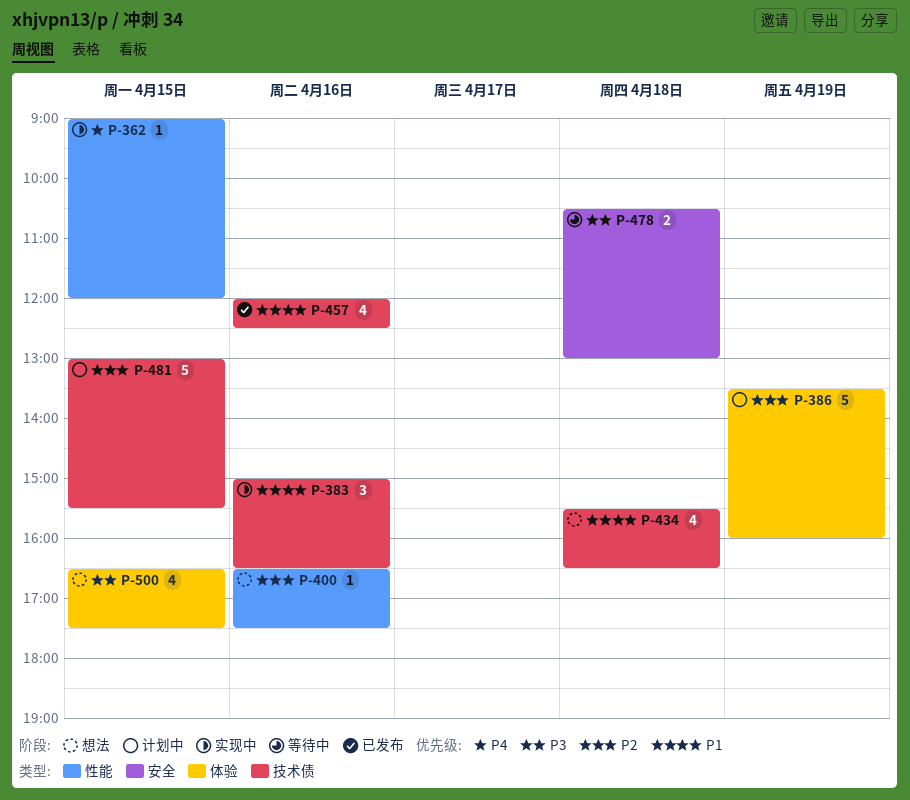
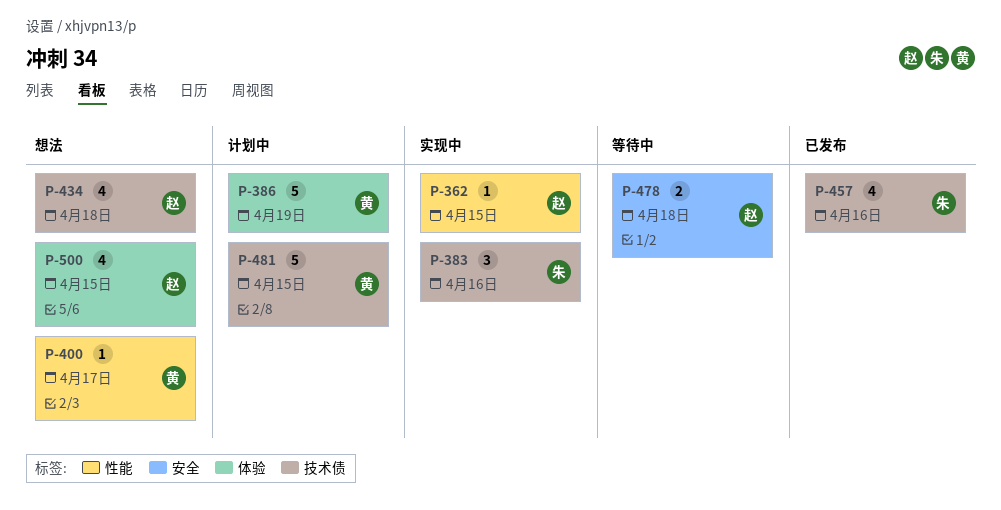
P-400, day: Apr 16 -> Apr 17

